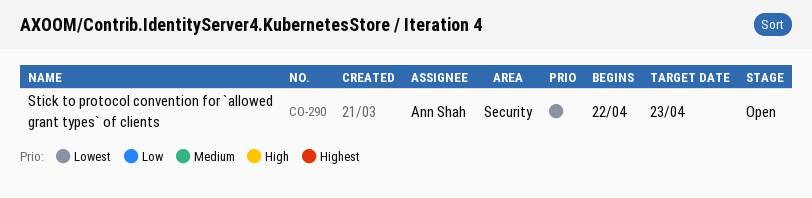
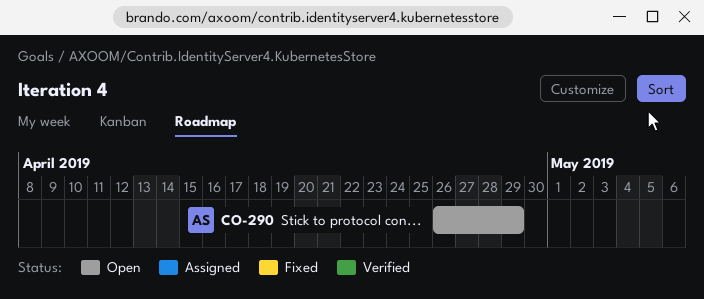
CO-290, start: Apr 22 -> Apr 26
CO-290, due: Apr 23 -> Apr 29

